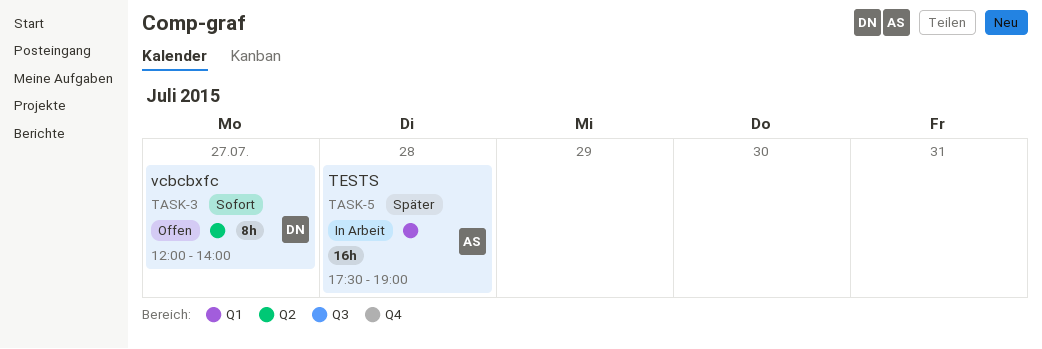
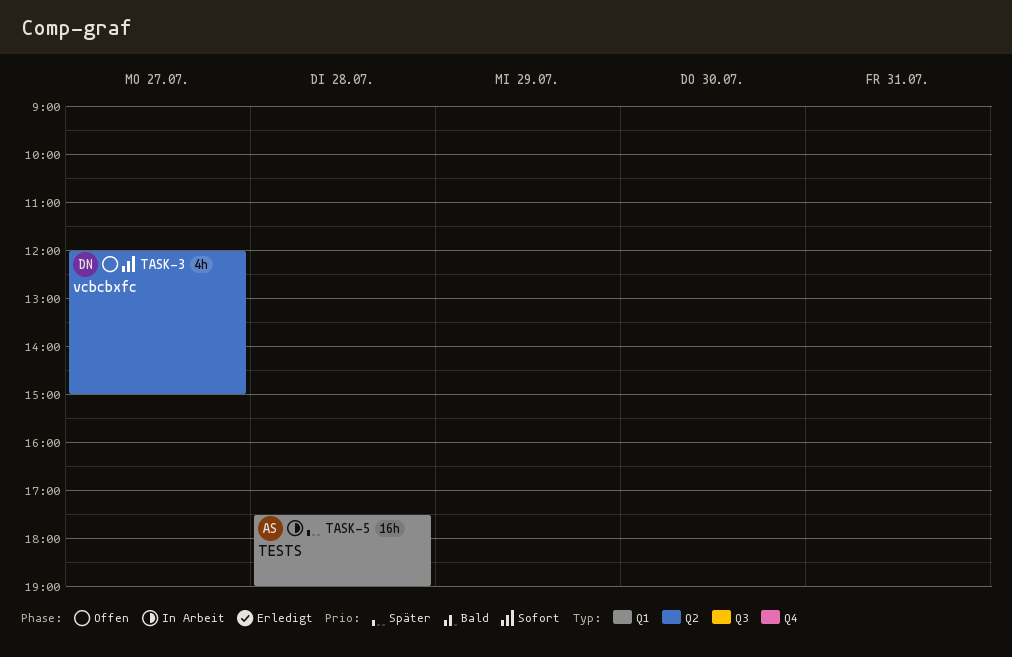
TASK-3, estimate: 8h -> 4h
TASK-3, ends: 14:00 -> 15:00

